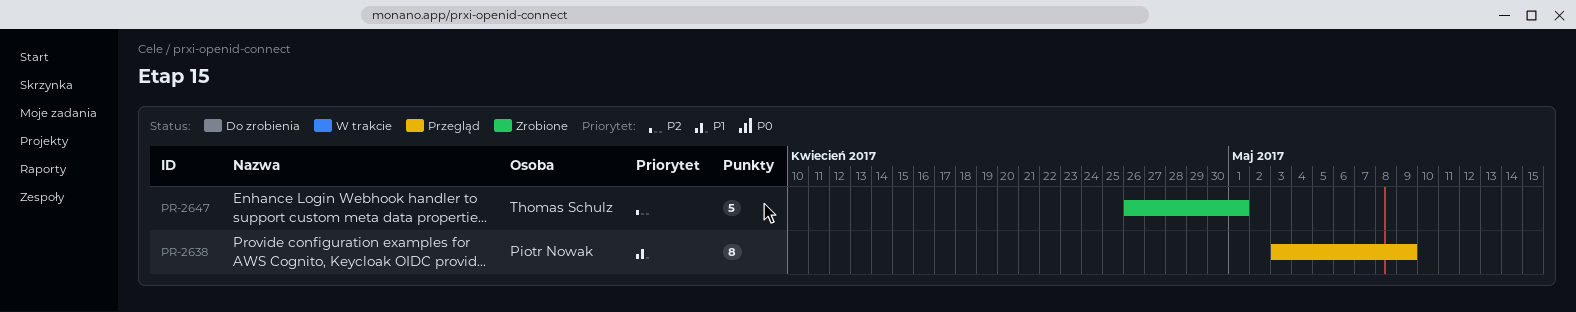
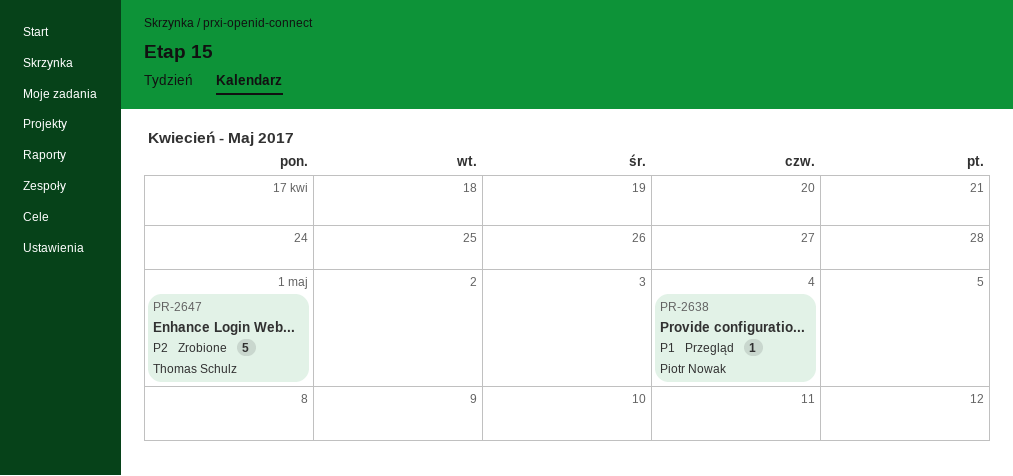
PR-2638, estimate: 8 -> 1
PR-2638, due: May 9 -> May 4

